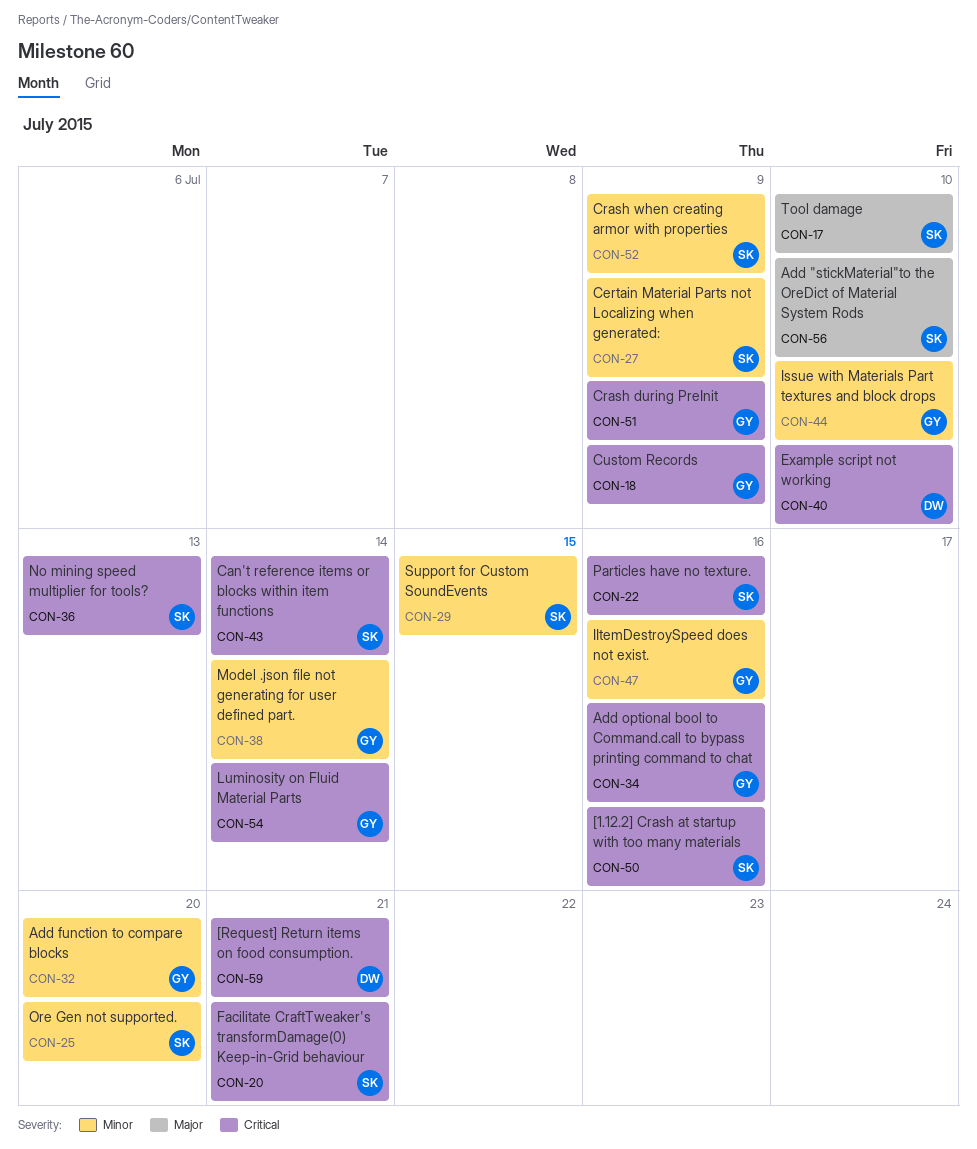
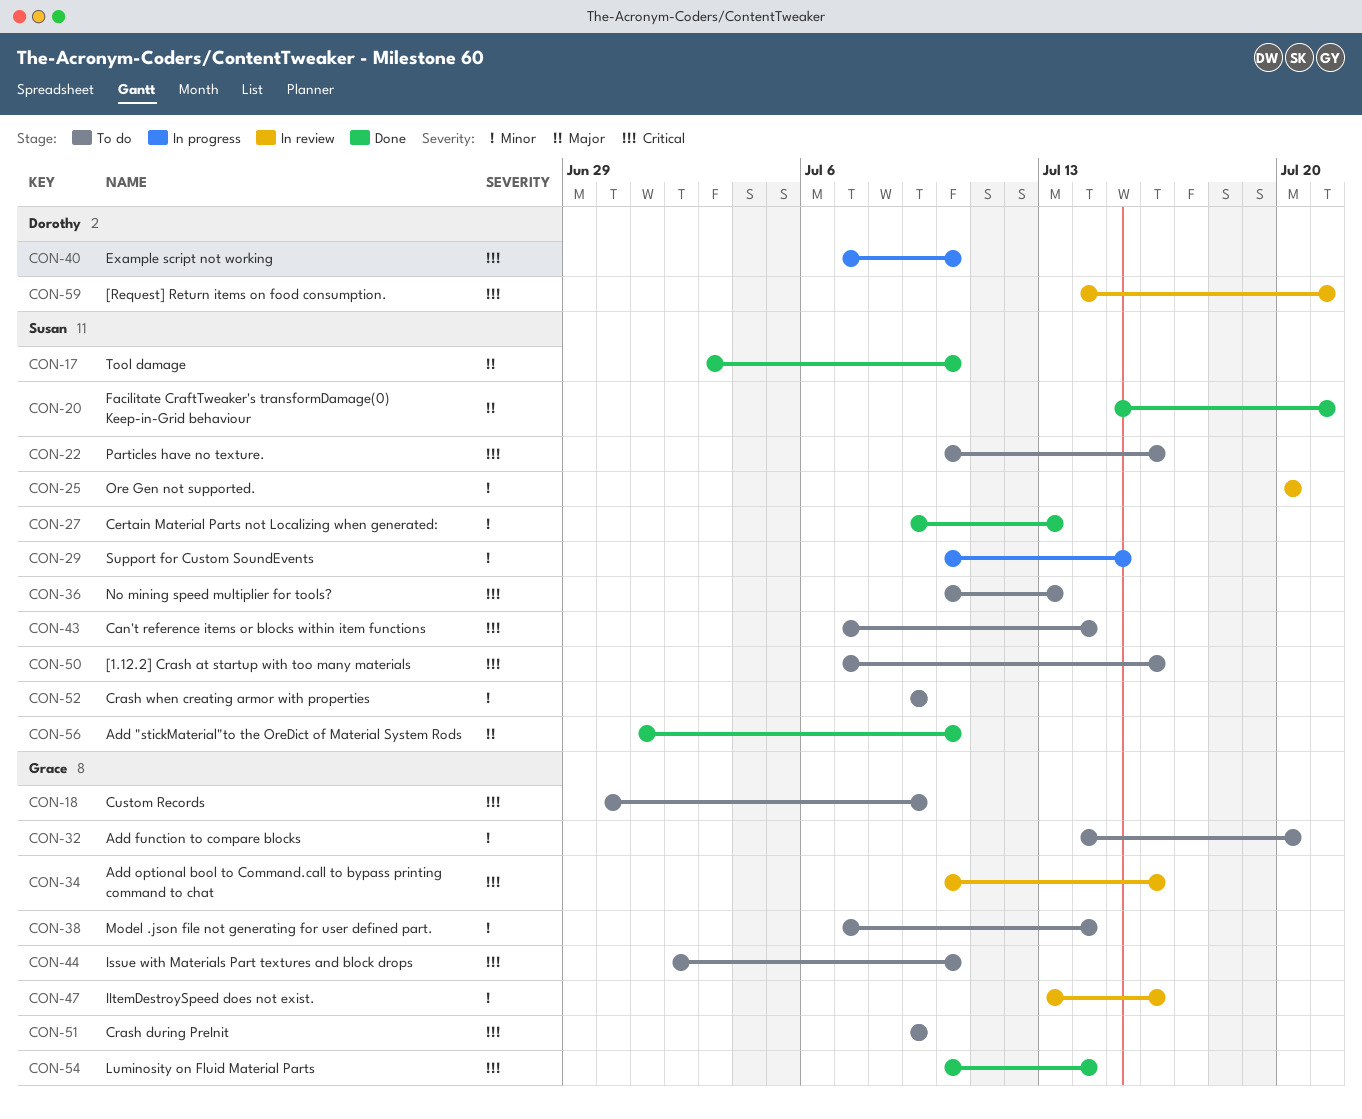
CON-20, priority: Critical -> Major
CON-27, due: Jul 9 -> Jul 13
CON-44, priority: Minor -> Critical

